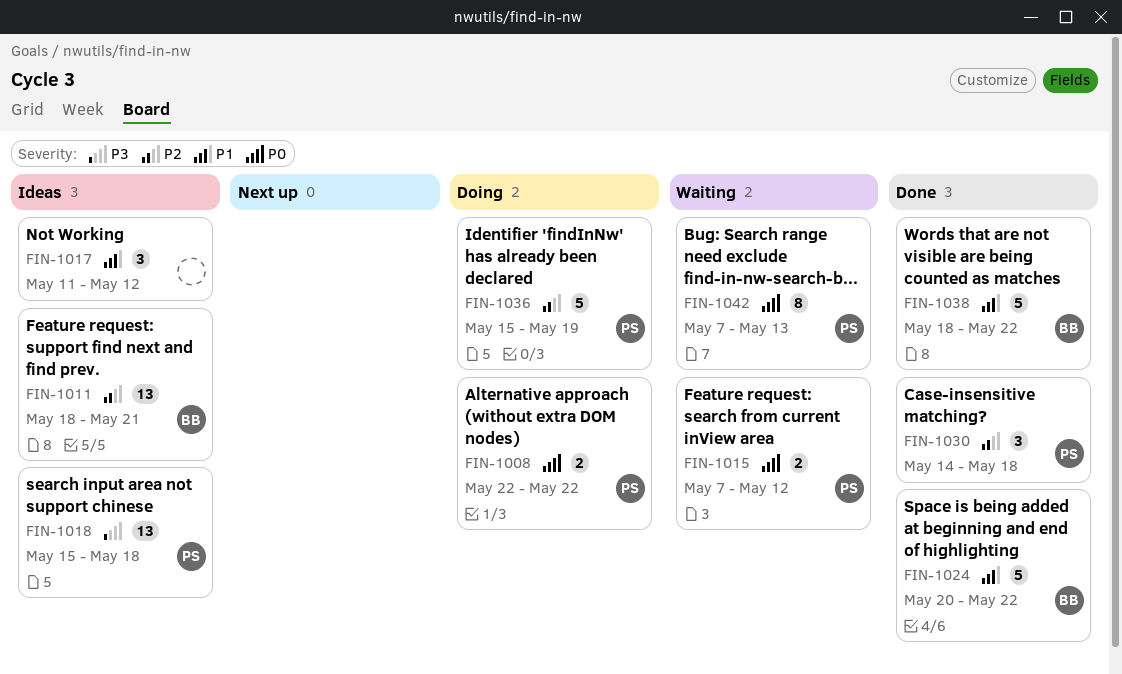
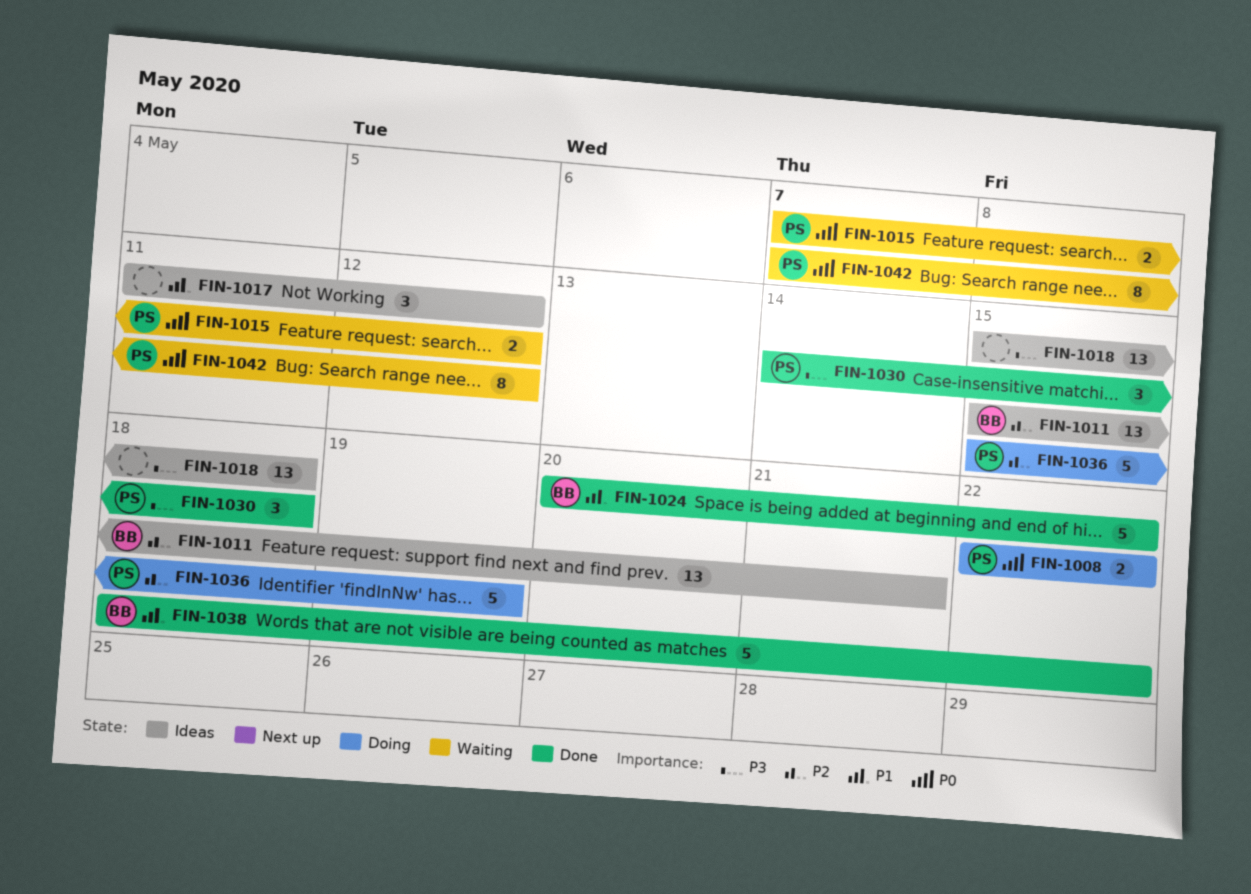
FIN-1011, start: May 18 -> May 15
FIN-1018, owner: PS -> none
FIN-1030, priority: P2 -> P3
FIN-1042, due: May 13 -> May 12

